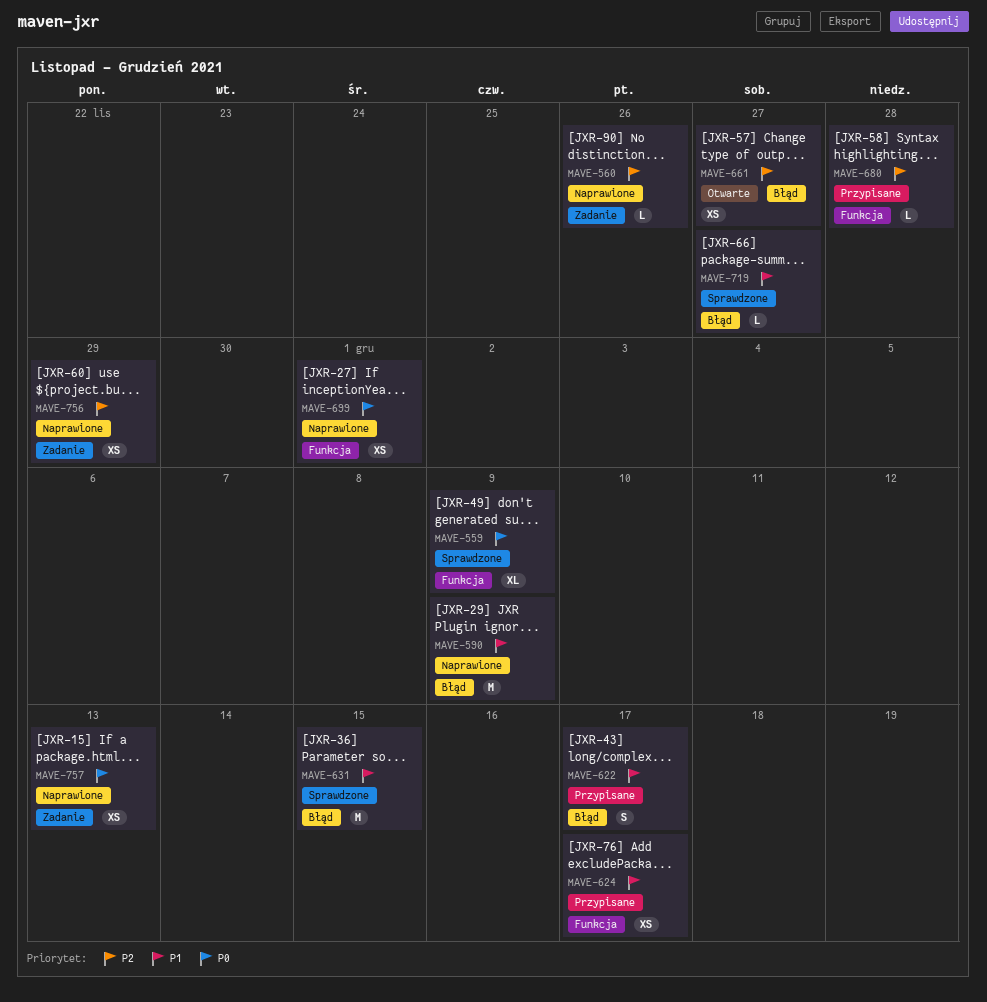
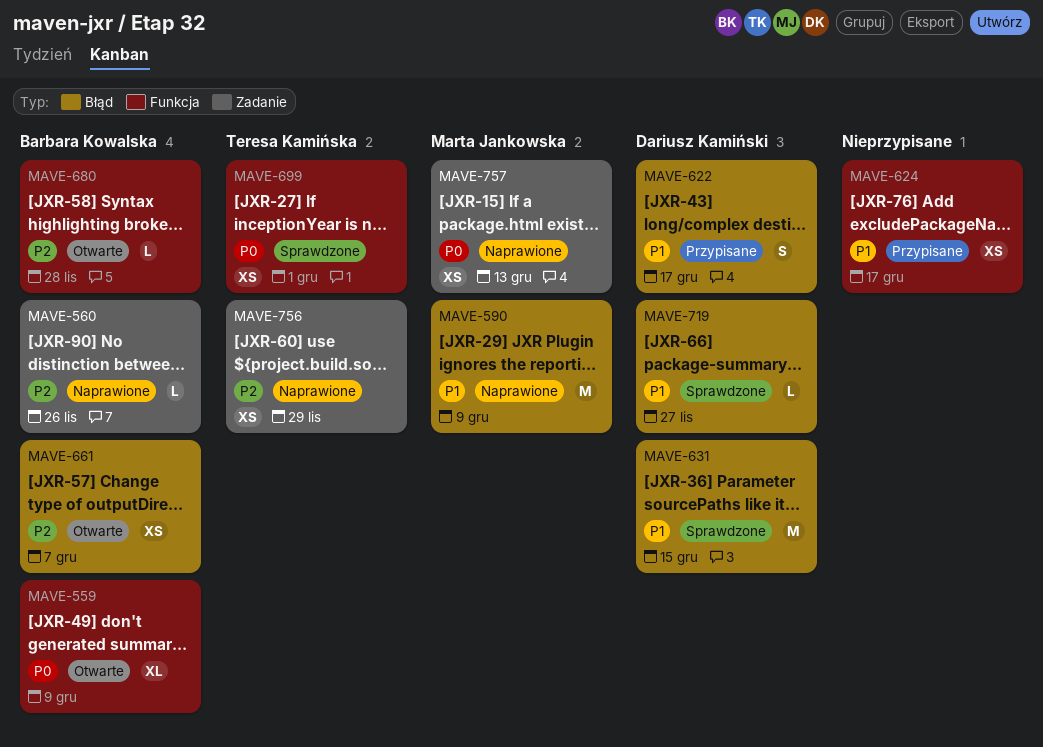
MAVE-559, status: Sprawdzone -> Otwarte
MAVE-661, due: Nov 27 -> Dec 7
MAVE-680, status: Przypisane -> Otwarte
MAVE-699, status: Naprawione -> Sprawdzone

